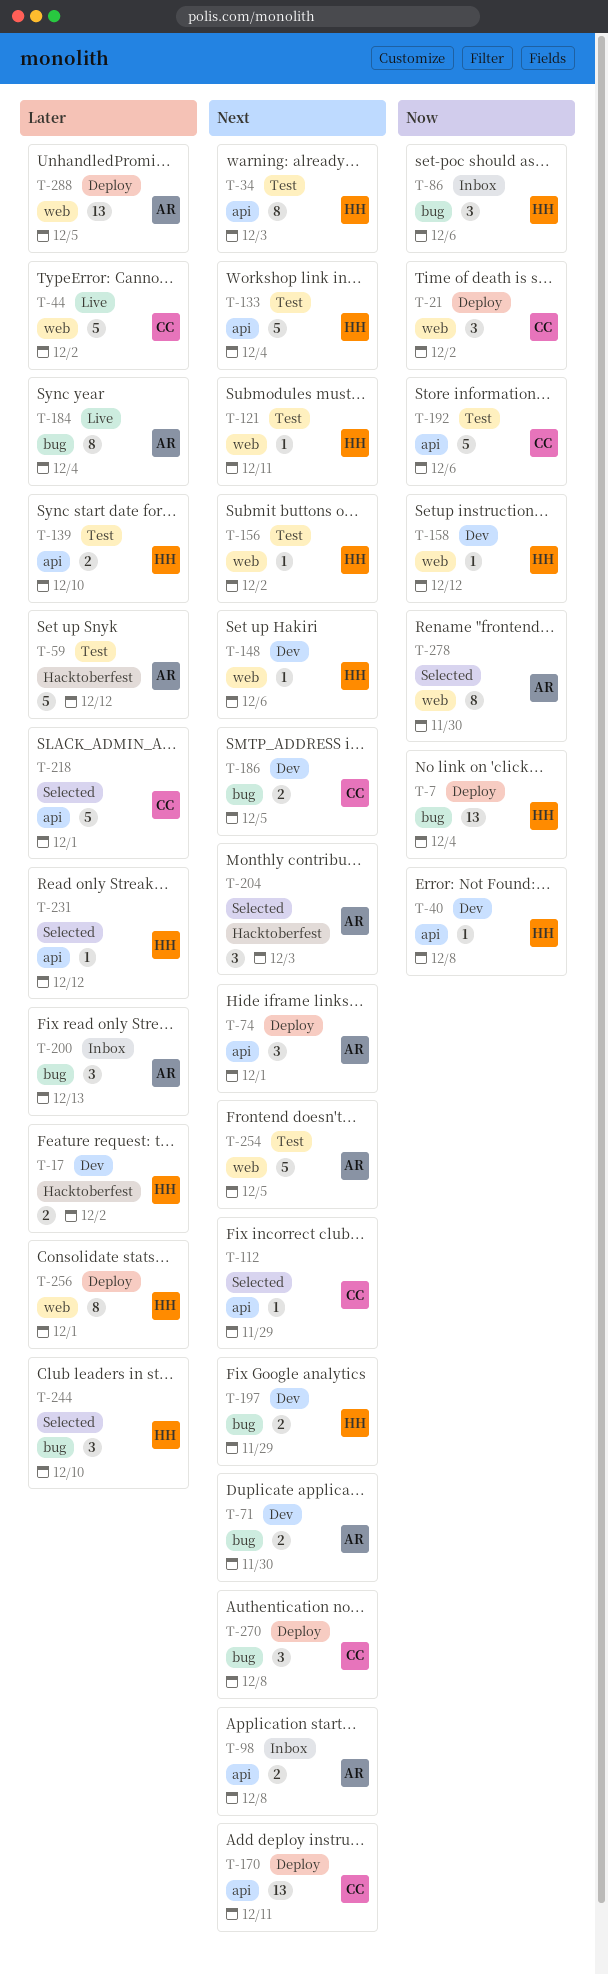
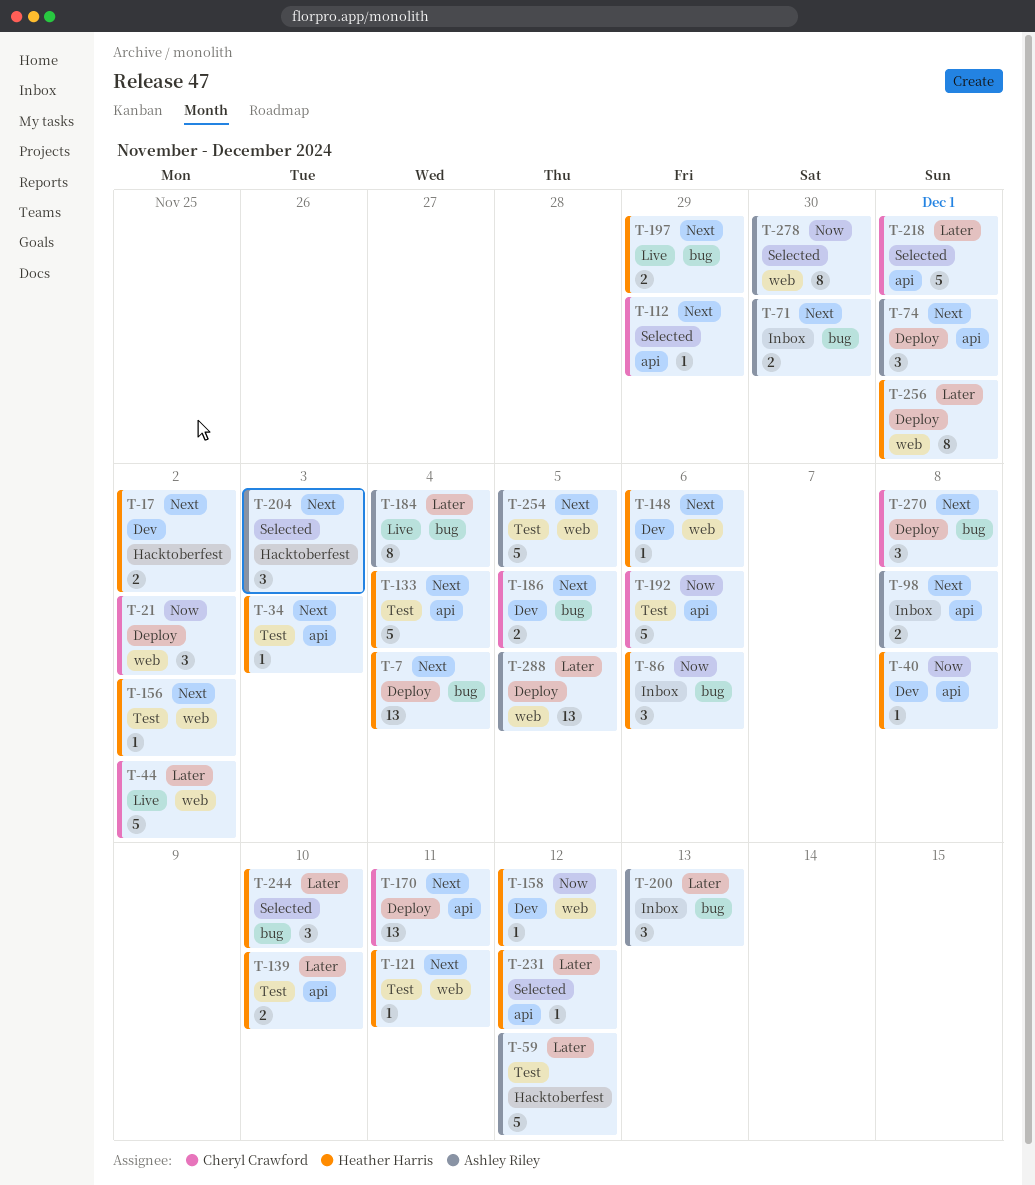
T-7, priority: Now -> Next
T-17, priority: Later -> Next
T-34, estimate: 8 -> 1
T-71, status: Dev -> Inbox
T-197, status: Dev -> Live

